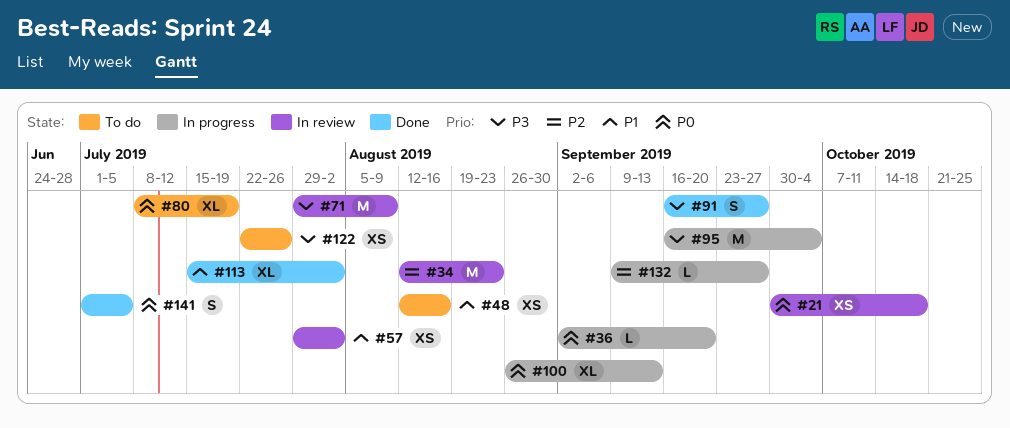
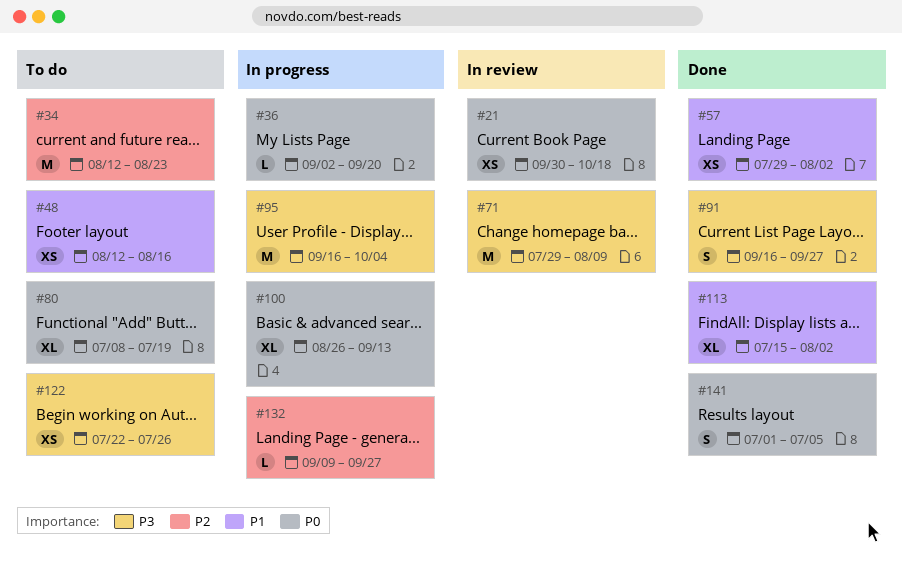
#34, status: In review -> To do
#57, status: In review -> Done

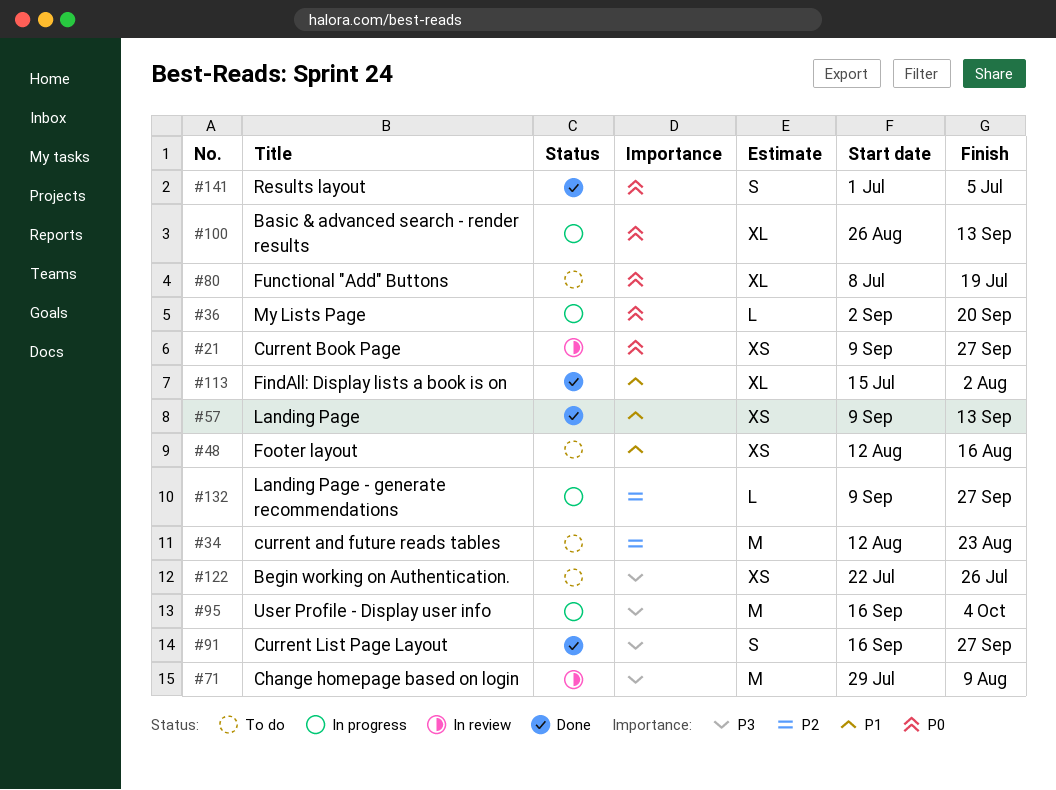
#21, start: Sep 30 -> Sep 9
#21, due: Oct 18 -> Sep 27
#57, start: Jul 29 -> Sep 9
#57, due: Aug 2 -> Sep 13

